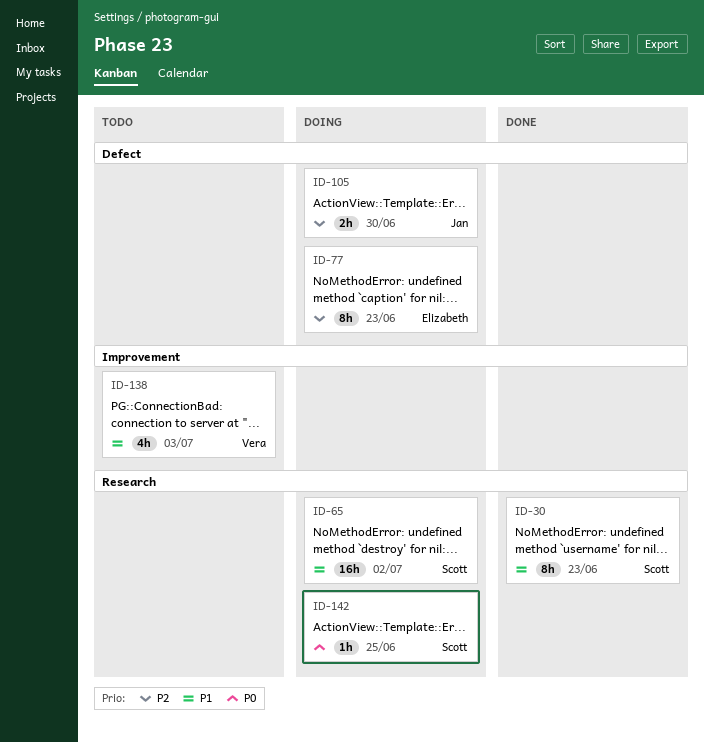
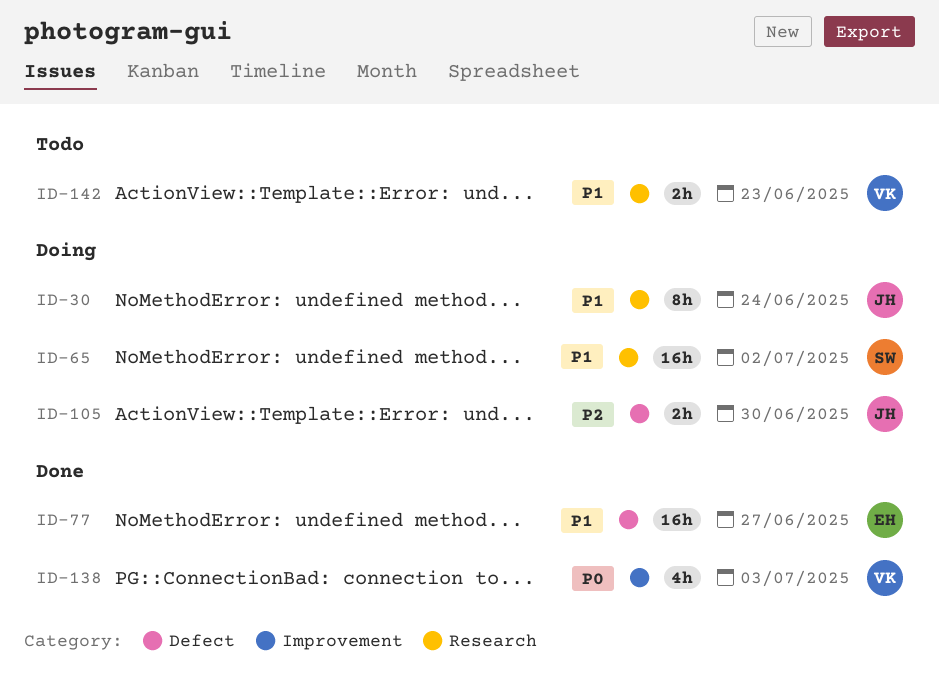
ID-30, status: Done -> Doing
ID-30, owner: Scott -> Jan
ID-30, due: Jun 23 -> Jun 24
ID-77, status: Doing -> Done
ID-77, priority: P2 -> P1
ID-77, estimate: 8h -> 16h
ID-77, due: Jun 23 -> Jun 27
ID-138, status: Todo -> Done
ID-138, priority: P1 -> P0
ID-142, status: Doing -> Todo
ID-142, owner: Scott -> Vera
ID-142, priority: P0 -> P1
ID-142, estimate: 1h -> 2h
ID-142, due: Jun 25 -> Jun 23

